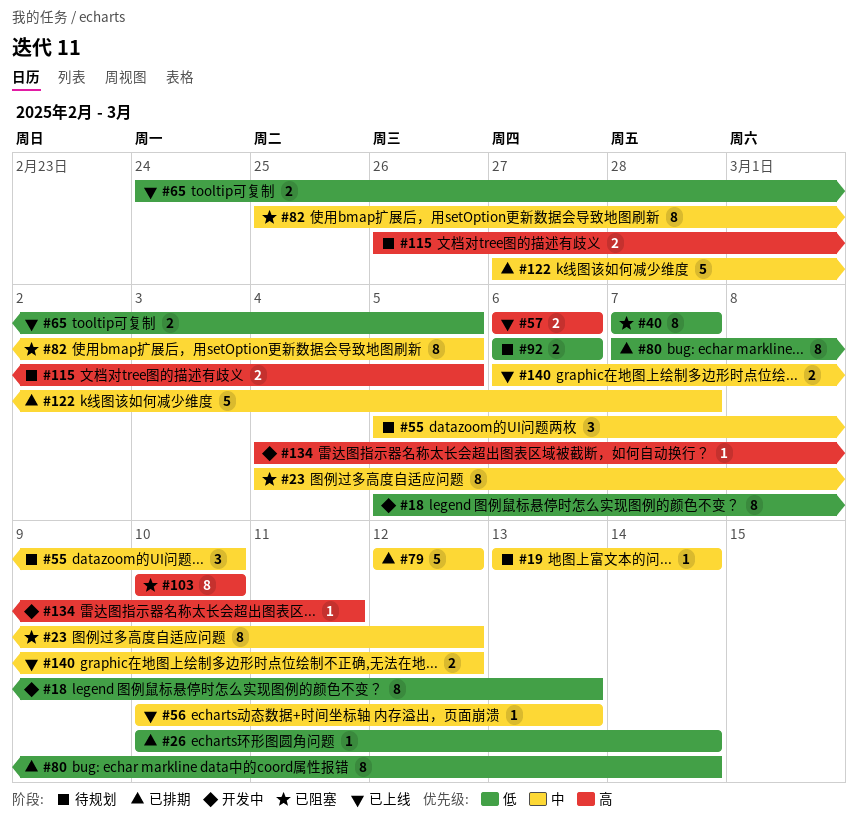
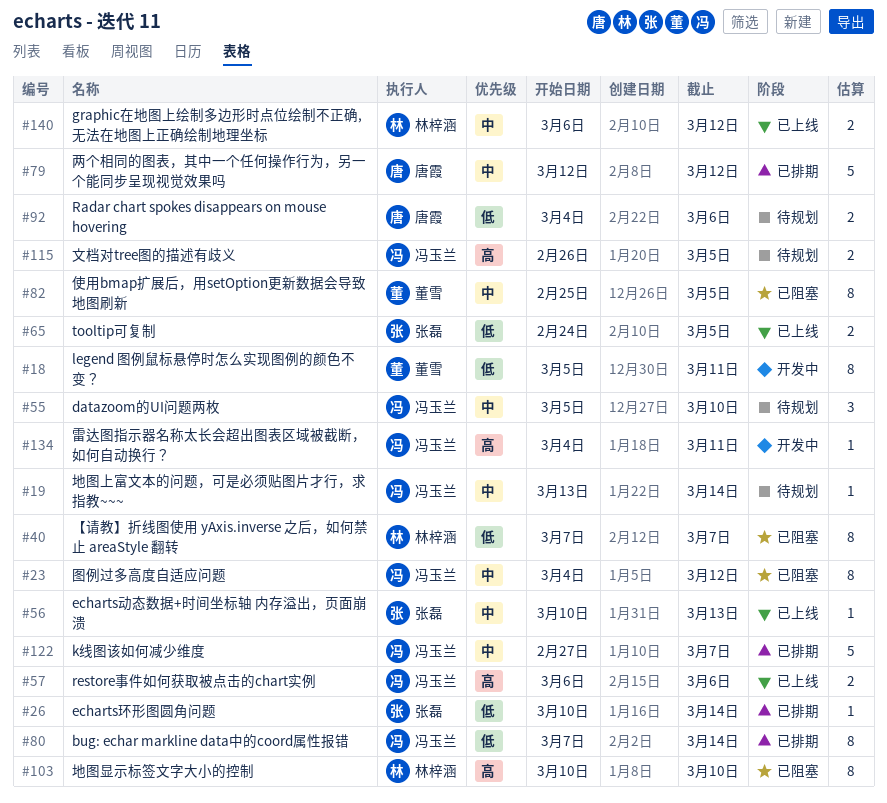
#18, due: Mar 13 -> Mar 11
#92, start: Mar 6 -> Mar 4

